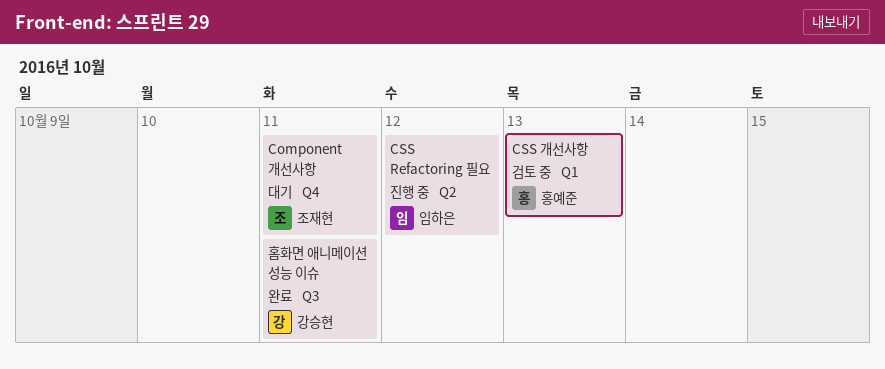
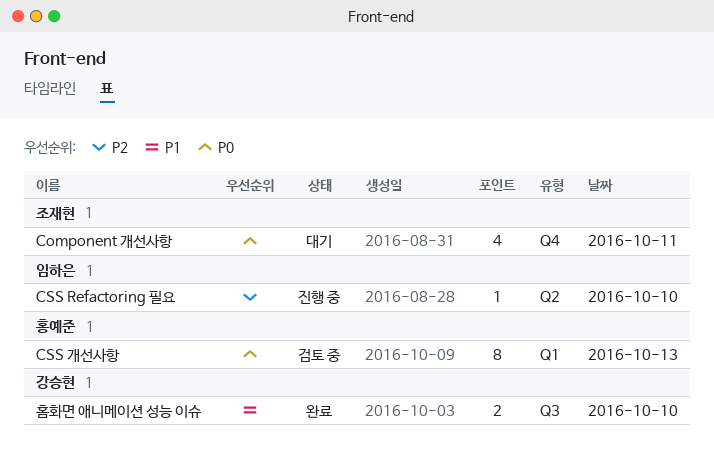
CSS Refactoring 필요, day: Oct 12 -> Oct 10
홈화면 애니메이션 성능 이슈, day: Oct 11 -> Oct 10

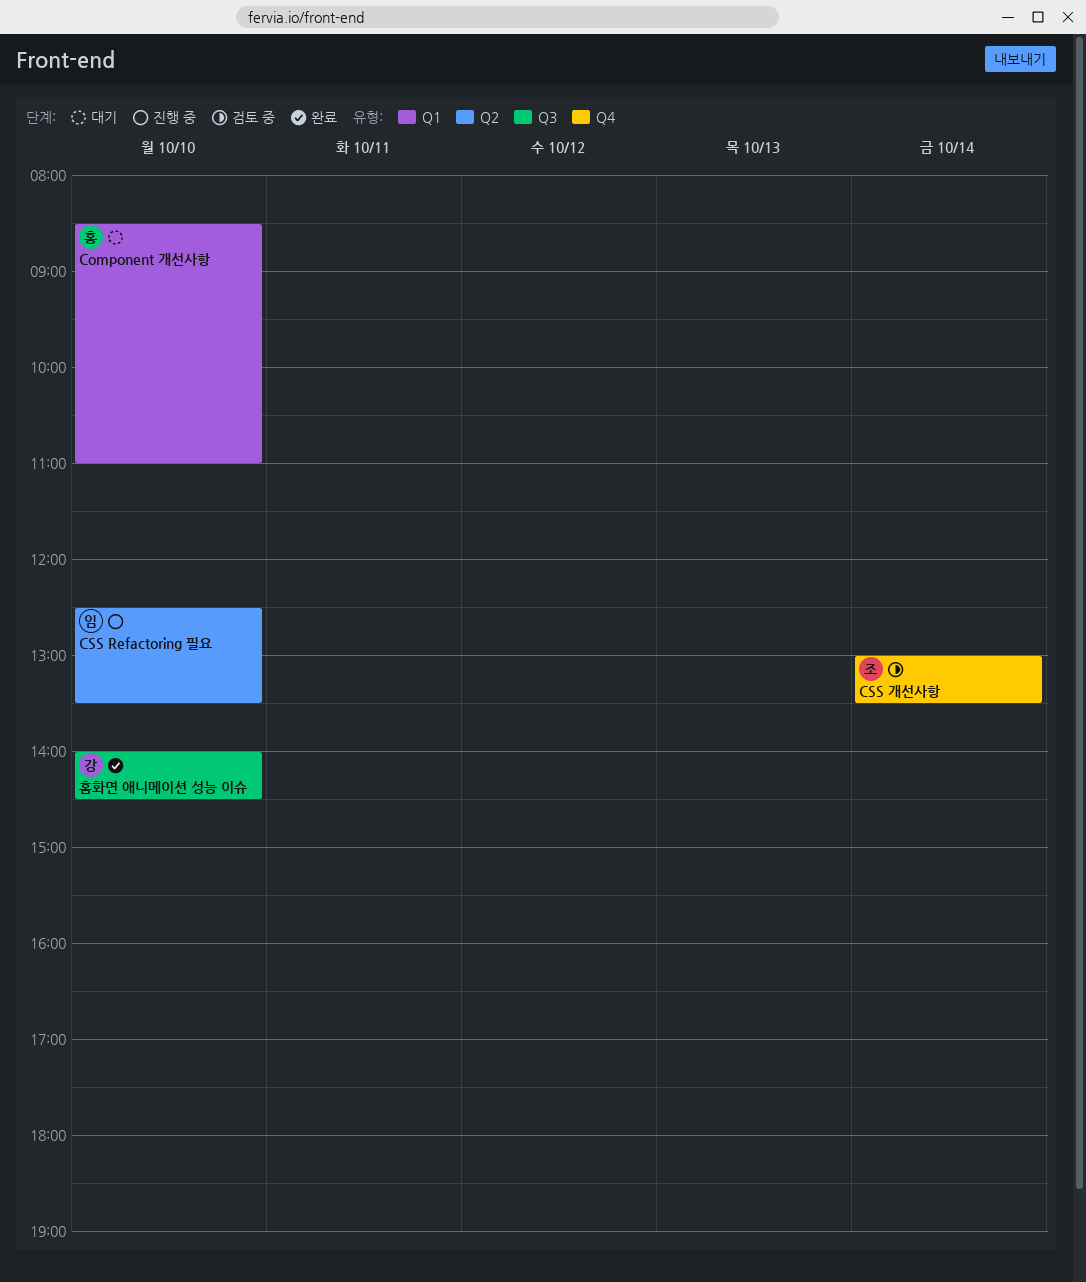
Component 개선사항, owner: 조재현 -> 홍예준
Component 개선사항, label: Q4 -> Q1
Component 개선사항, day: Oct 11 -> Oct 10
CSS 개선사항, owner: 홍예준 -> 조재현
CSS 개선사항, label: Q1 -> Q4
CSS 개선사항, day: Oct 13 -> Oct 14

